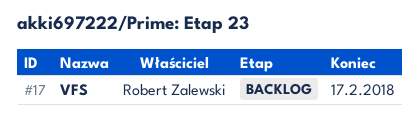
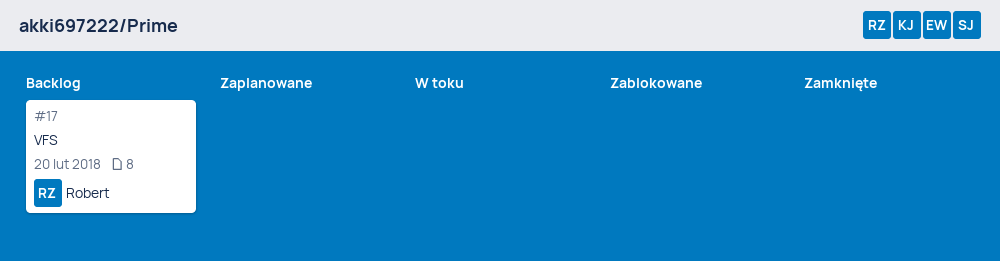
#17, due: Feb 17 -> Feb 20

